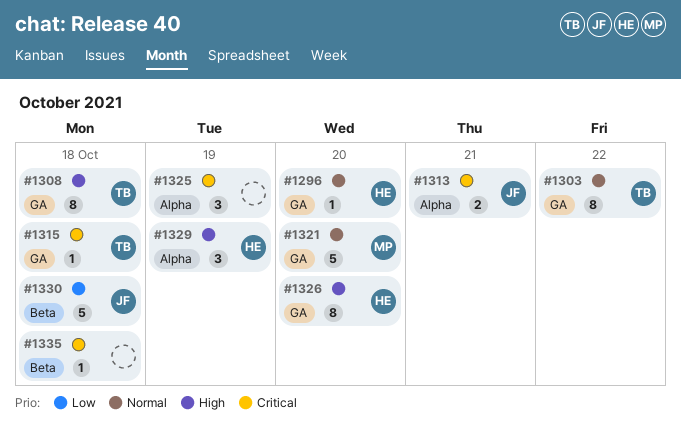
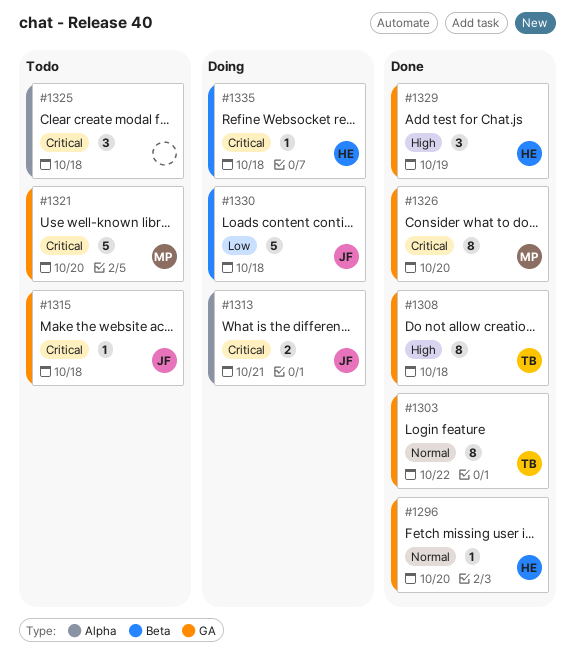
#1315, owner: TB -> JF
#1321, priority: Normal -> Critical
#1325, due: Oct 19 -> Oct 18
#1326, owner: HE -> MP
#1326, priority: High -> Critical
#1329, label: Alpha -> GA
#1335, owner: none -> HE

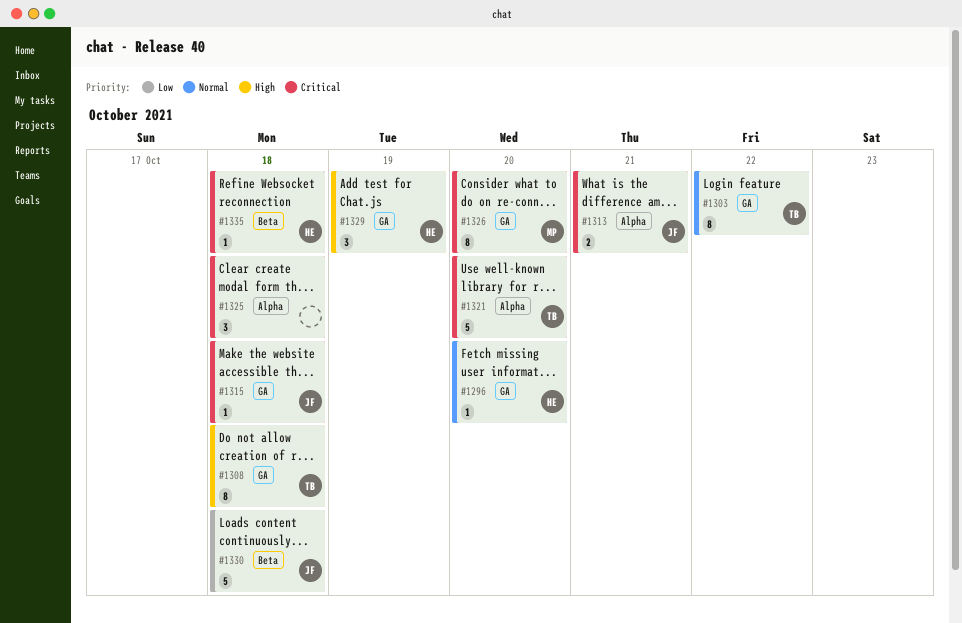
#1321, owner: MP -> TB
#1321, label: GA -> Alpha

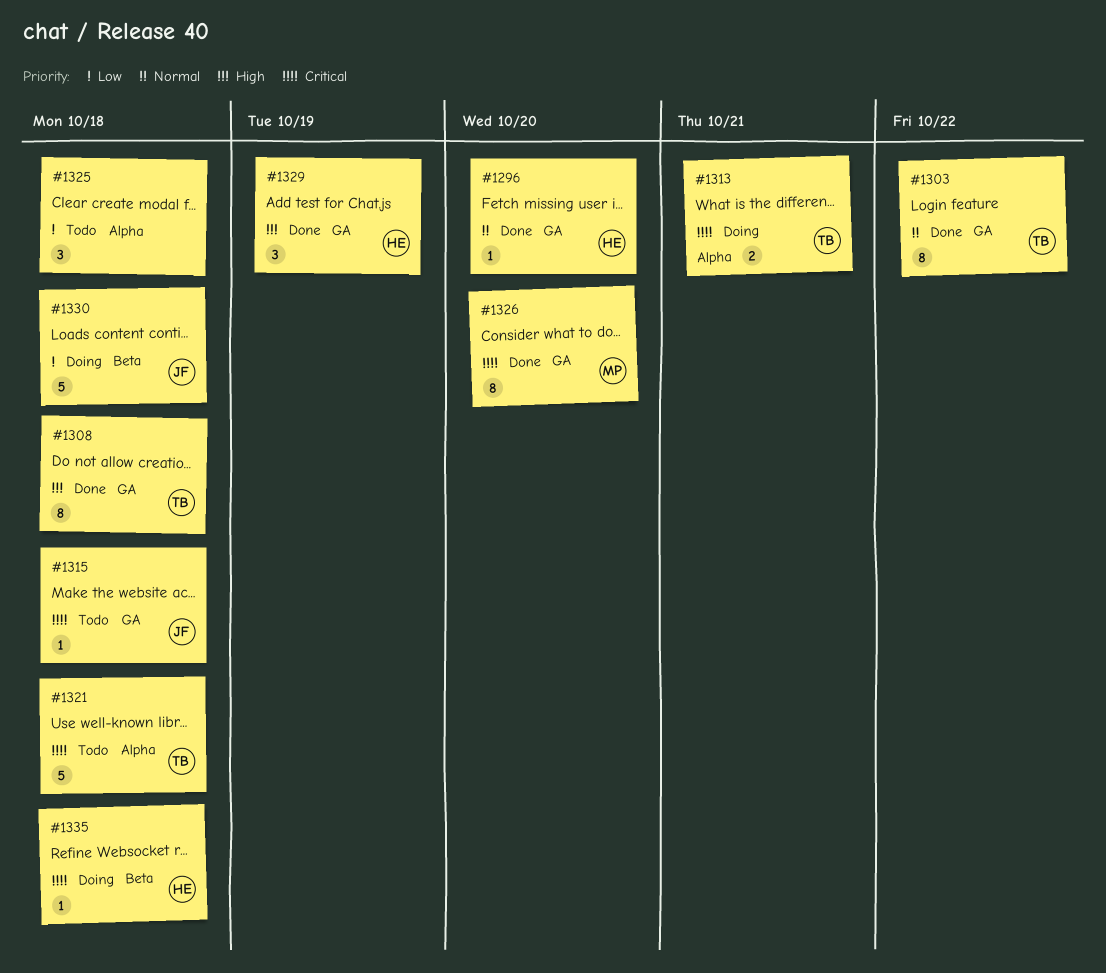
#1313, owner: JF -> TB
#1321, due: Oct 20 -> Oct 18
#1325, priority: Critical -> Low

